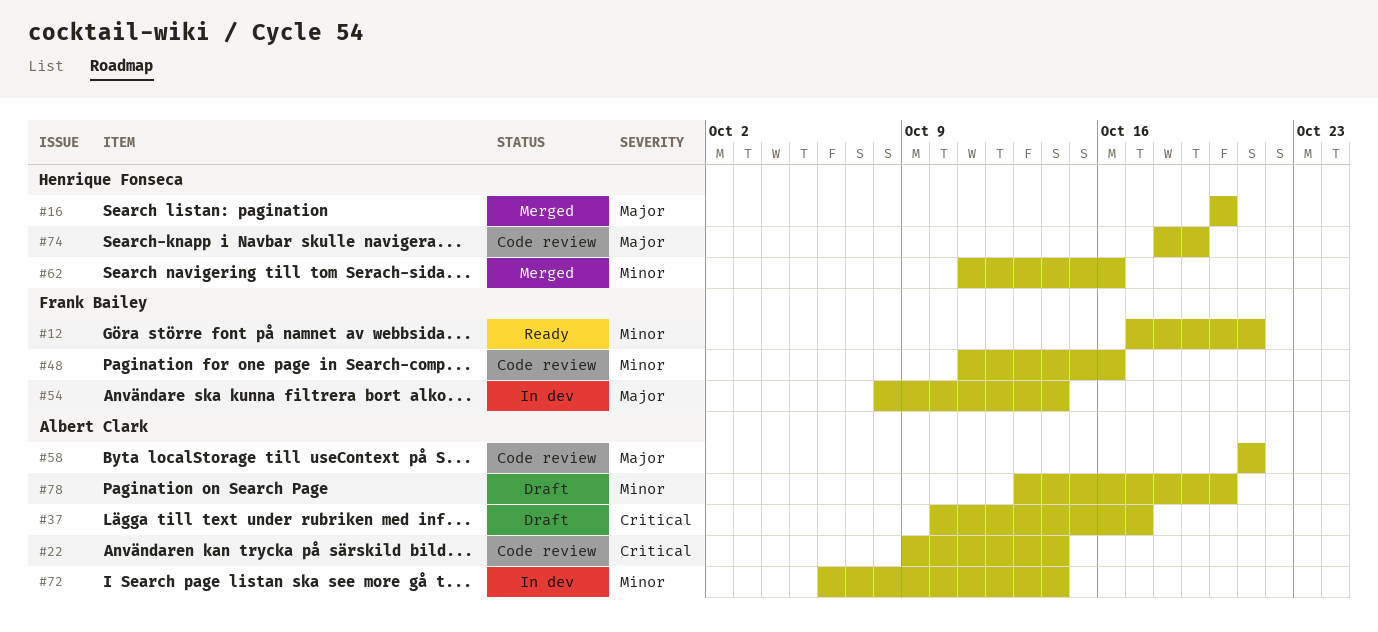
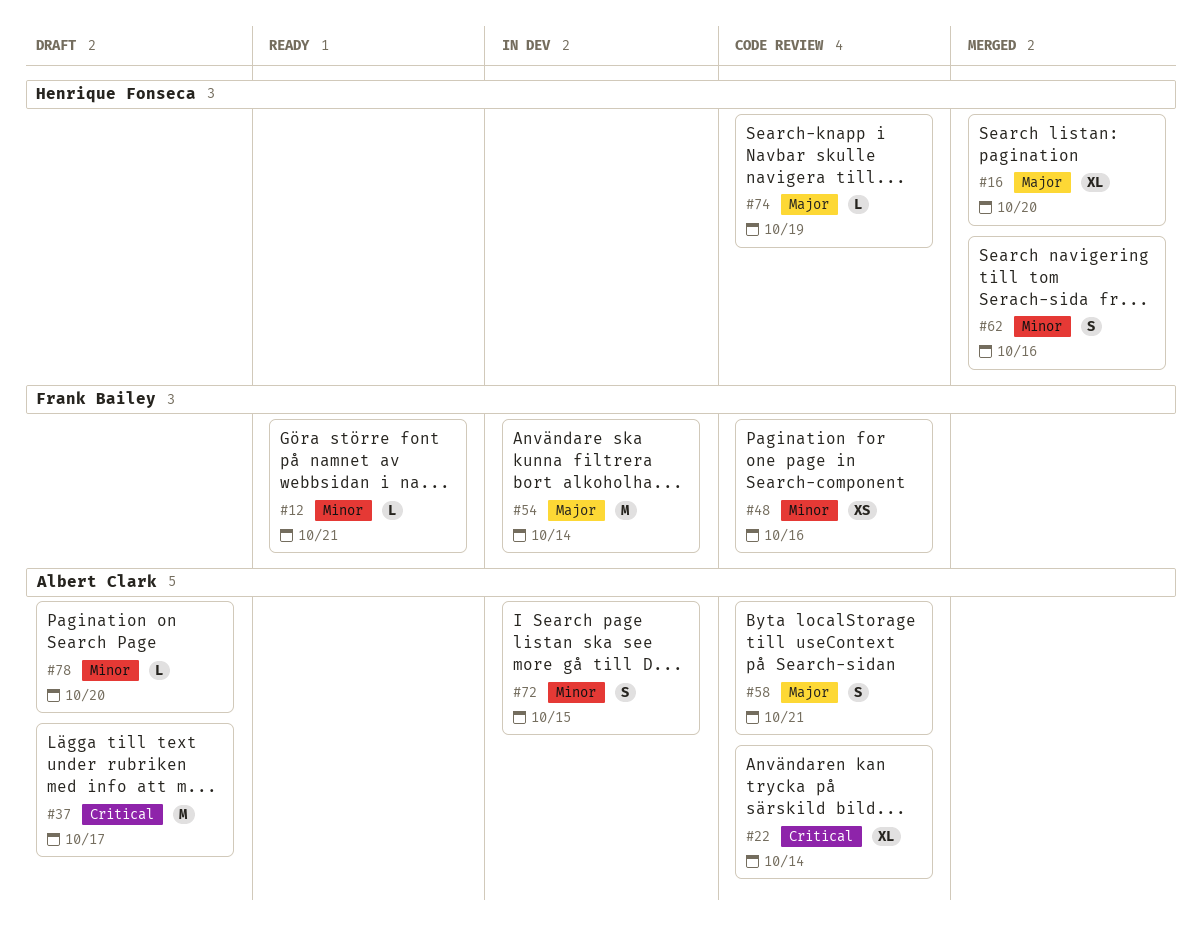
#72, due: Oct 14 -> Oct 15

